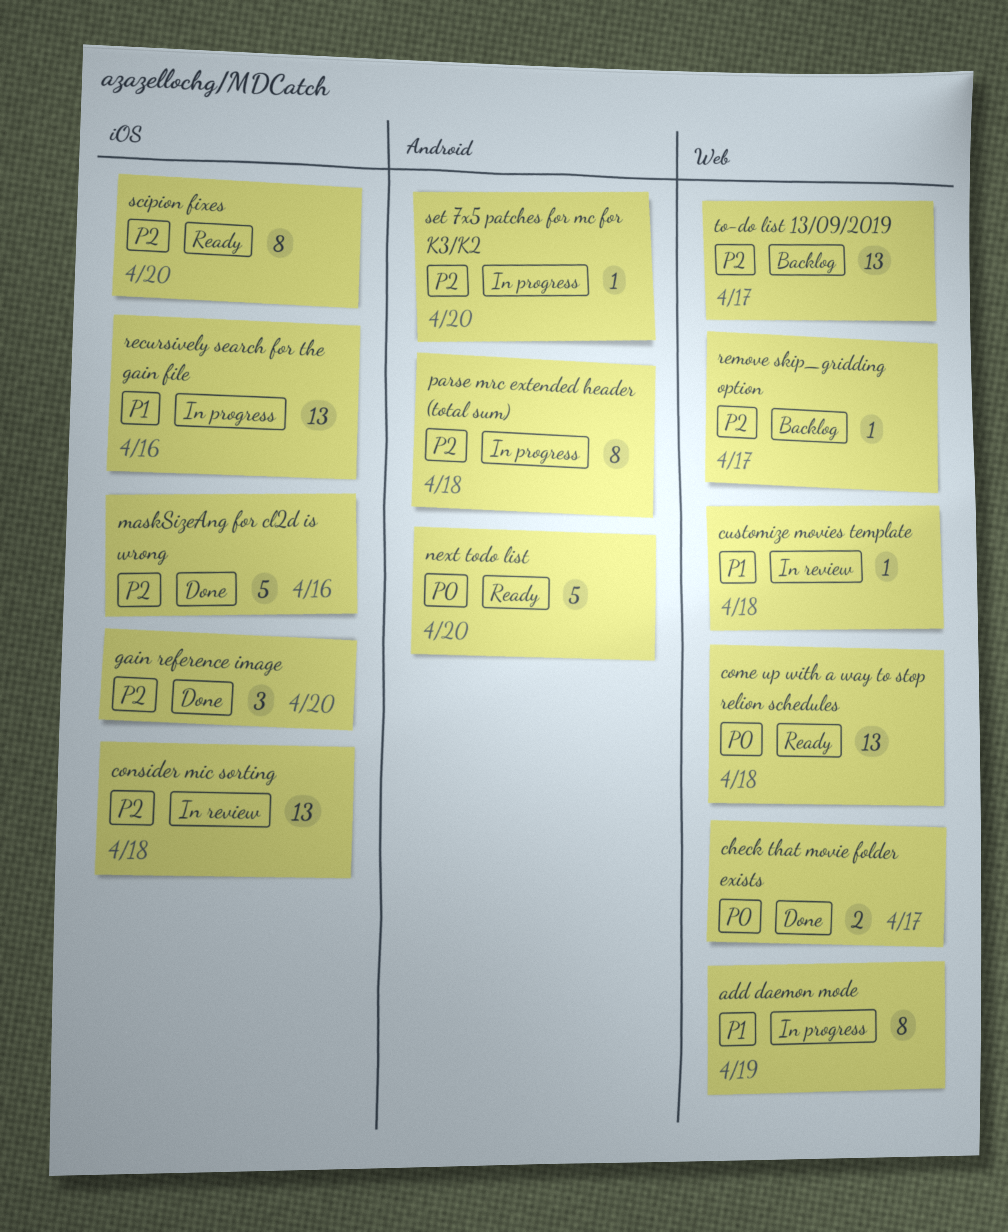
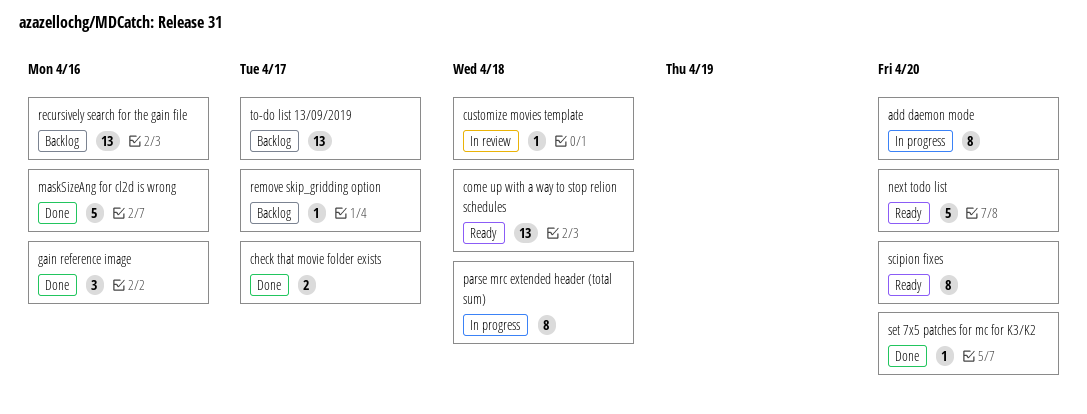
add daemon mode, due: Apr 19 -> Apr 20
consider mic sorting: present -> none
gain reference image, due: Apr 20 -> Apr 16
recursively search for the gain file, status: In progress -> Backlog
set 7x5 patches for mc for K3/K2, status: In progress -> Done

